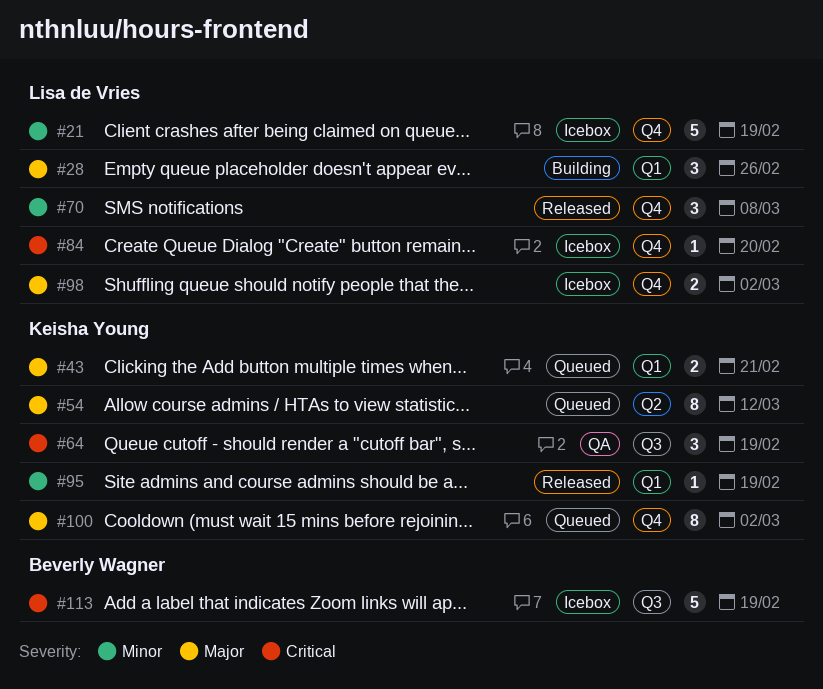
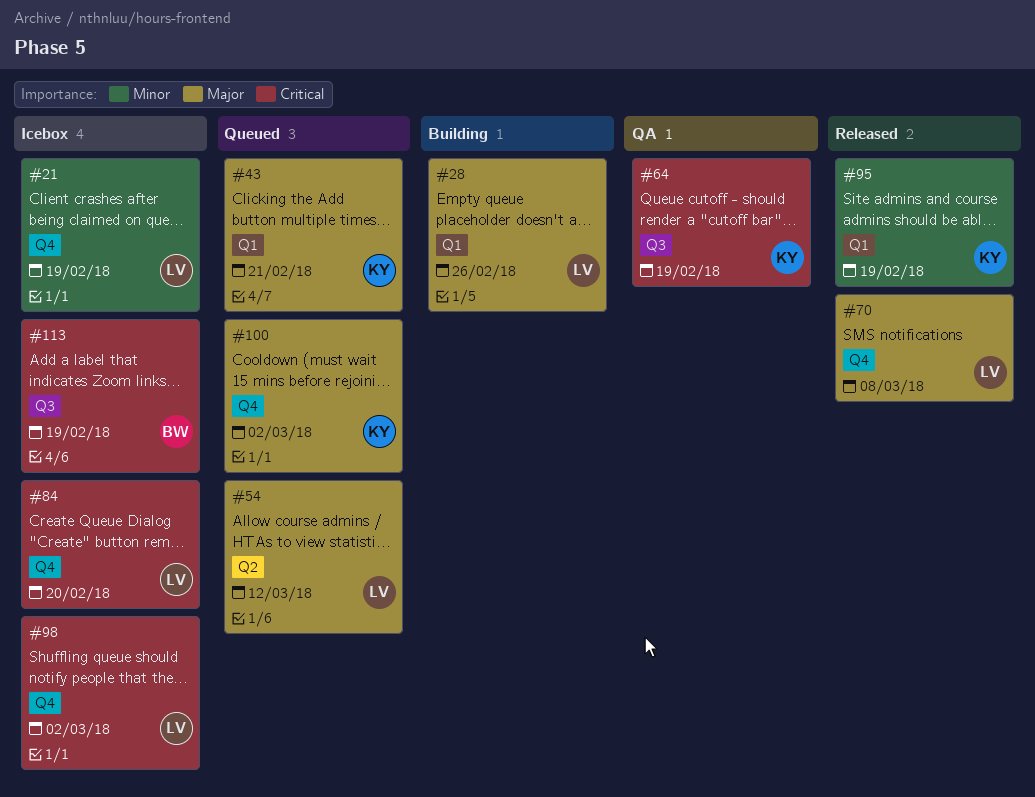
#54, owner: Keisha Young -> Lisa de Vries
#70, priority: Minor -> Major
#98, priority: Major -> Critical

